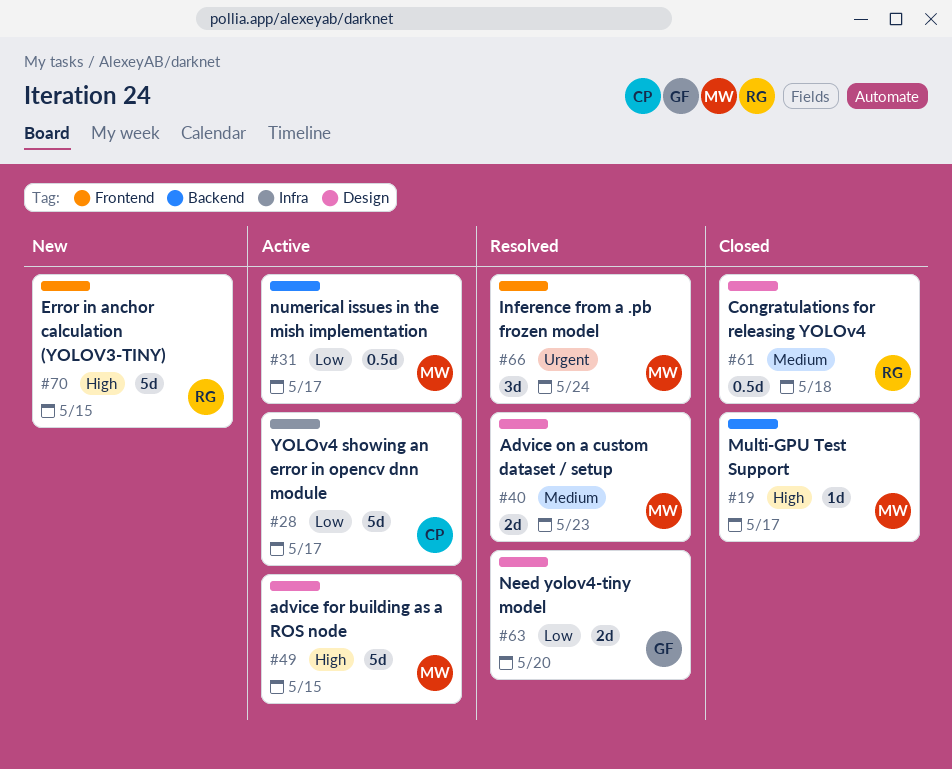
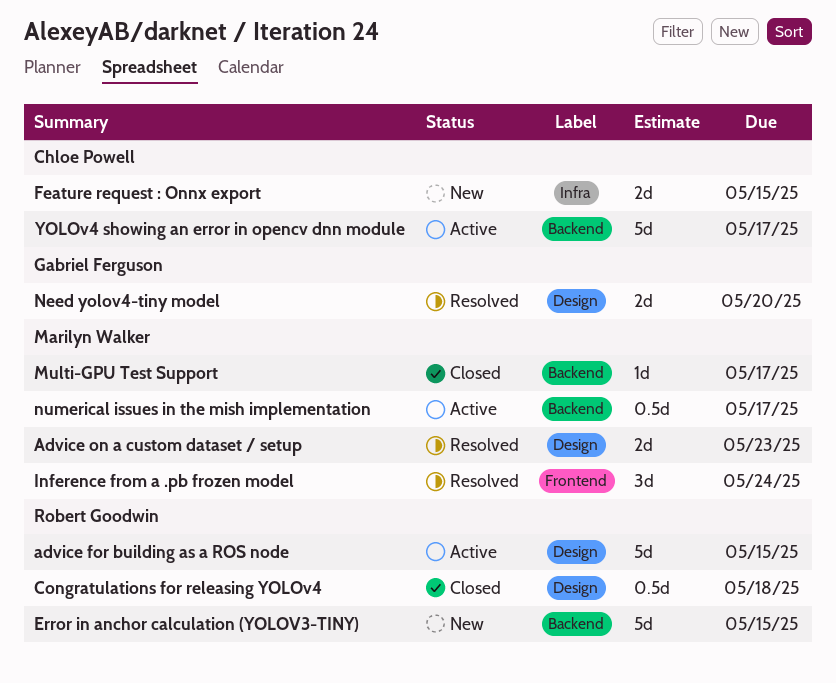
advice for building as a ROS node, owner: Marilyn Walker -> Robert Goodwin
Error in anchor calculation (YOLOV3-TINY), label: Frontend -> Backend
Feature request : Onnx export: none -> present
YOLOv4 showing an error in opencv dnn module, label: Infra -> Backend

